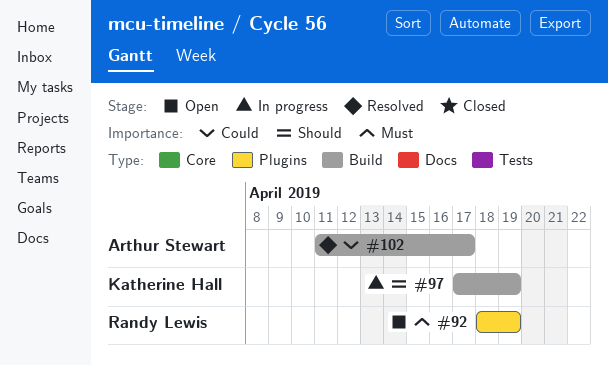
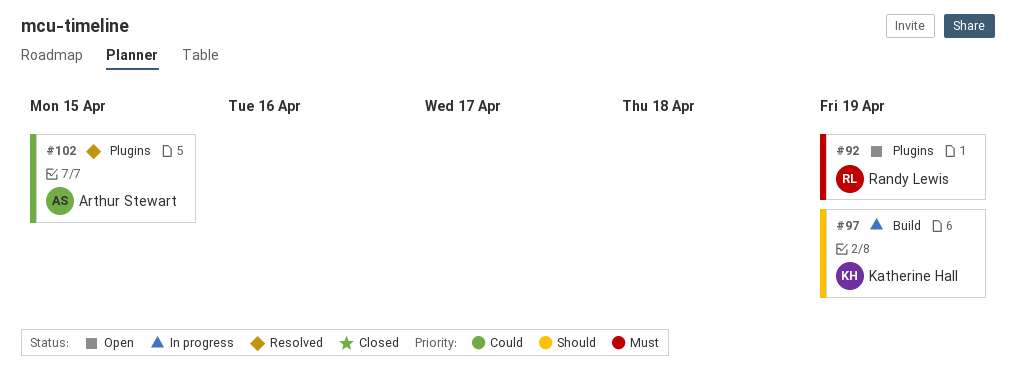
#102, label: Build -> Plugins
#102, due: Apr 17 -> Apr 15

